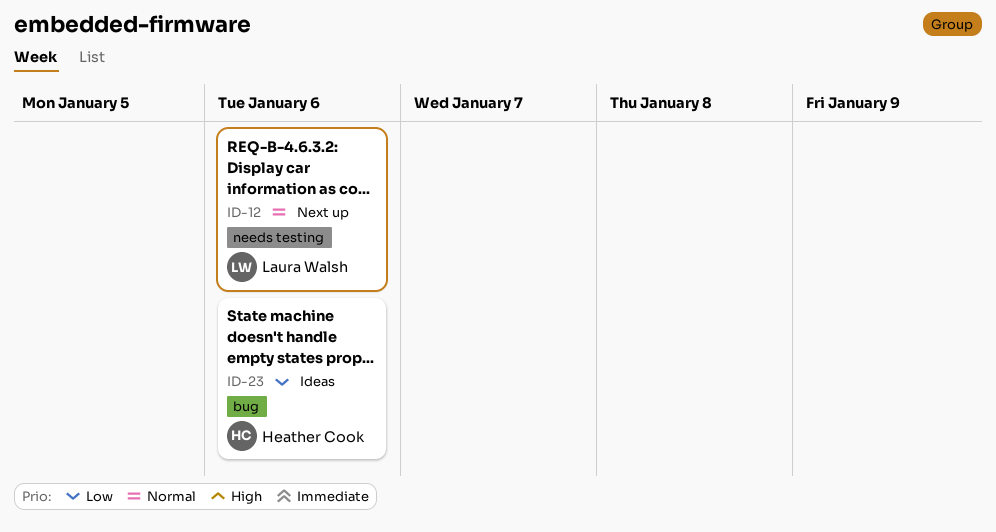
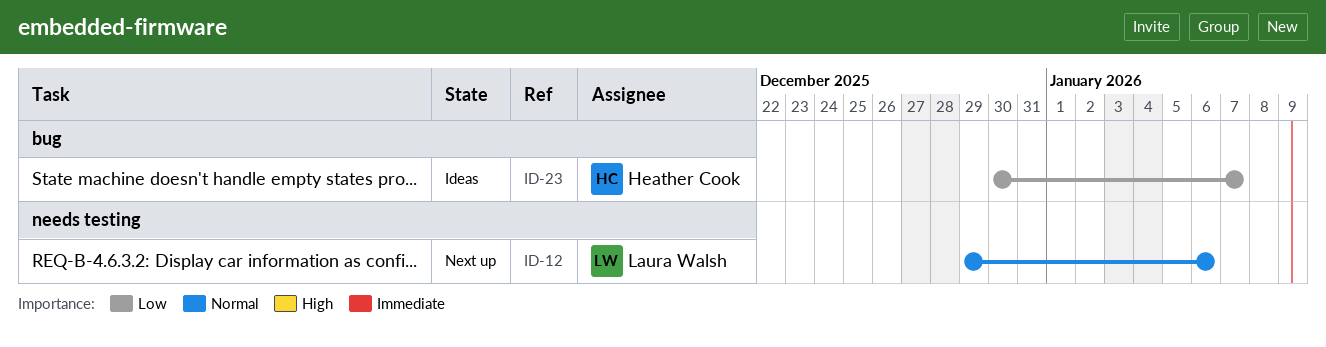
ID-23, due: Jan 6 -> Jan 7

